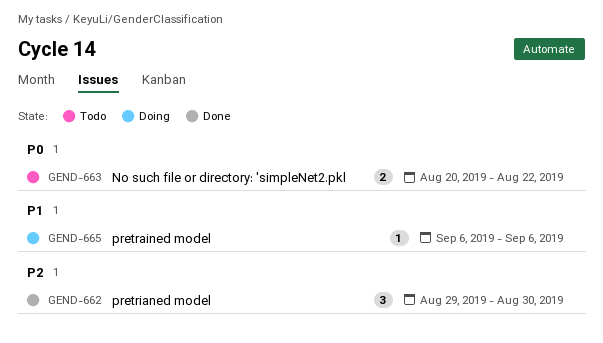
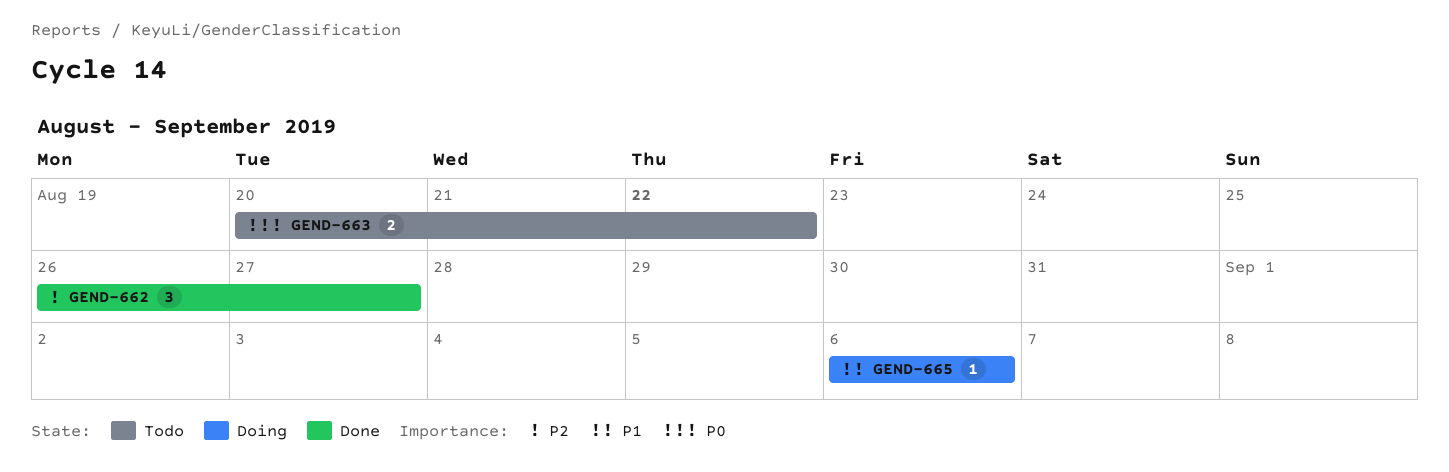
GEND-662, start: Aug 29 -> Aug 26
GEND-662, due: Aug 30 -> Aug 27

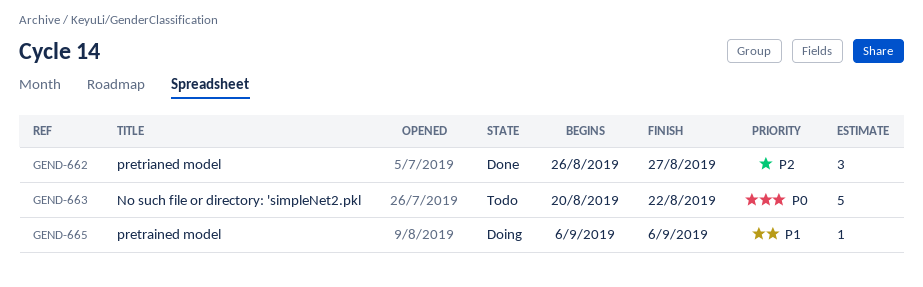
GEND-663, estimate: 2 -> 5

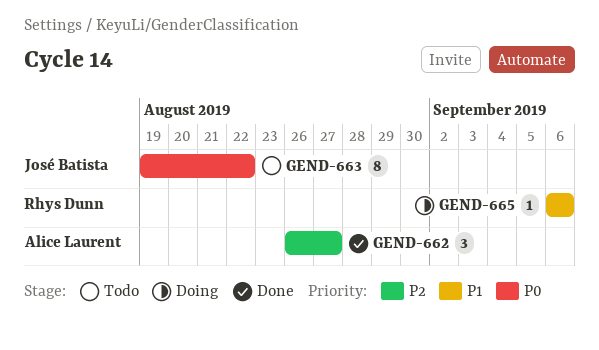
GEND-663, estimate: 5 -> 8
GEND-663, start: Aug 20 -> Aug 19

